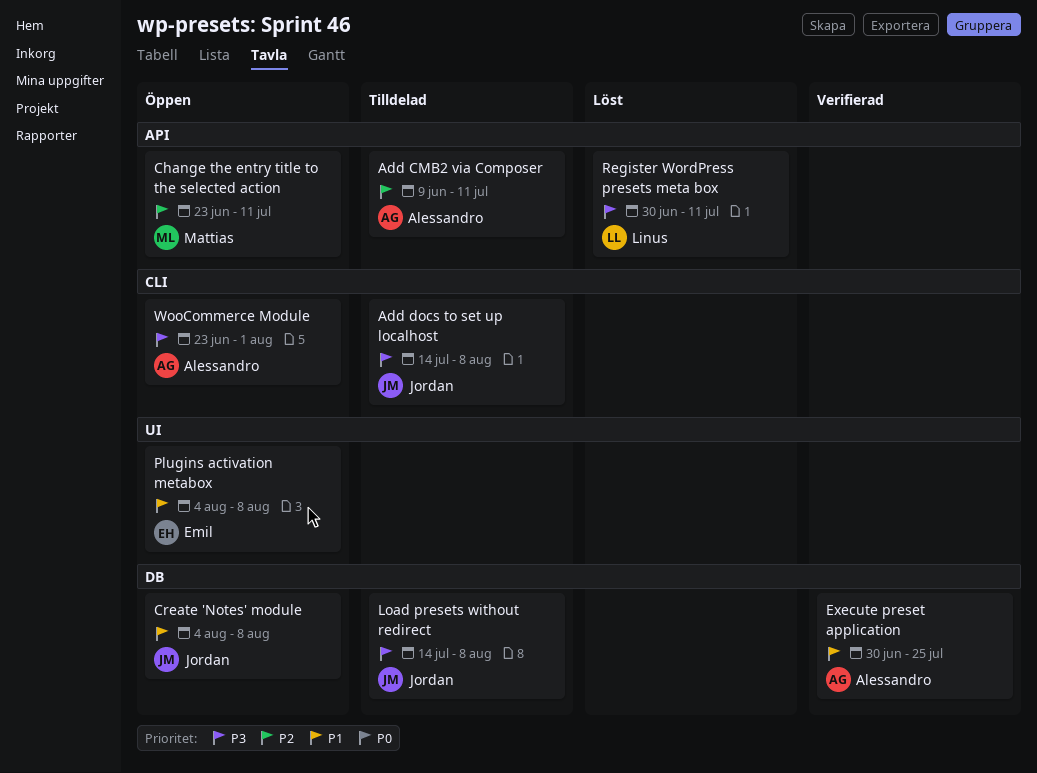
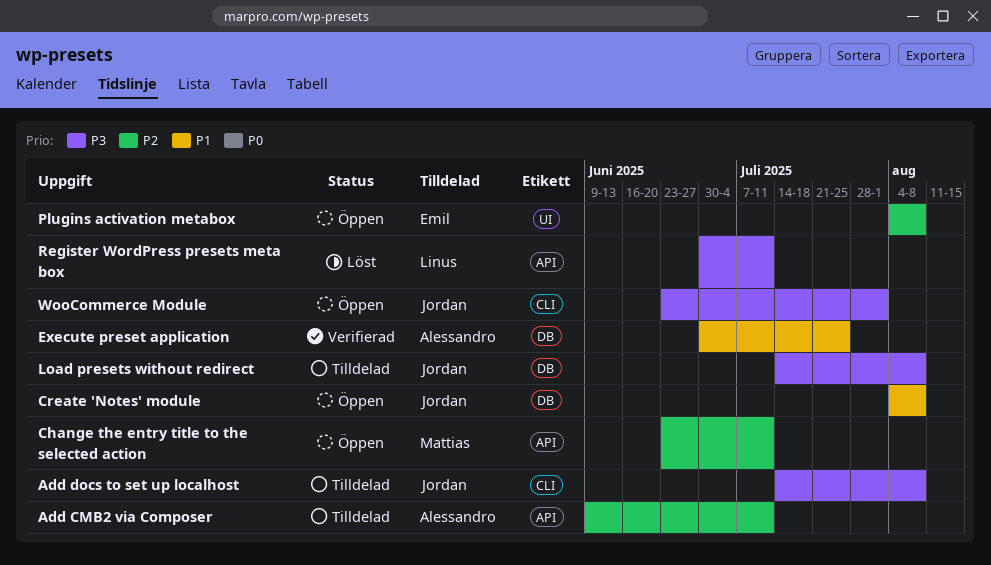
Plugins activation metabox, priority: P1 -> P2
WooCommerce Module, owner: Alessandro -> Jordan

